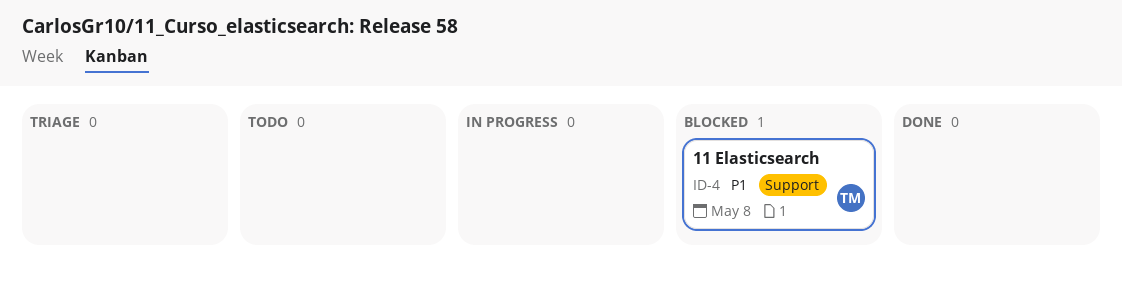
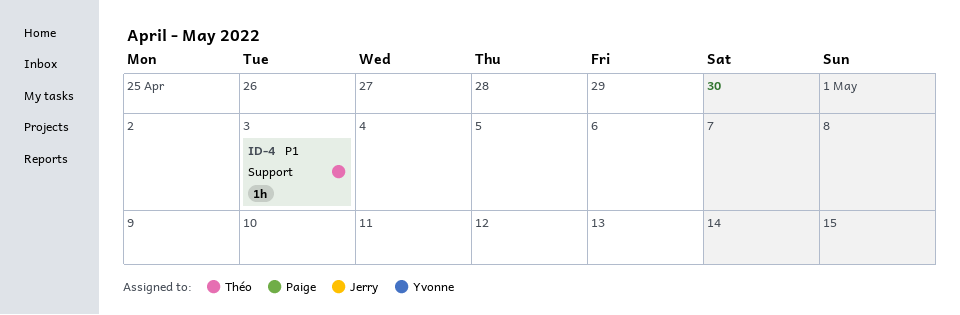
ID-4, due: May 8 -> May 3

